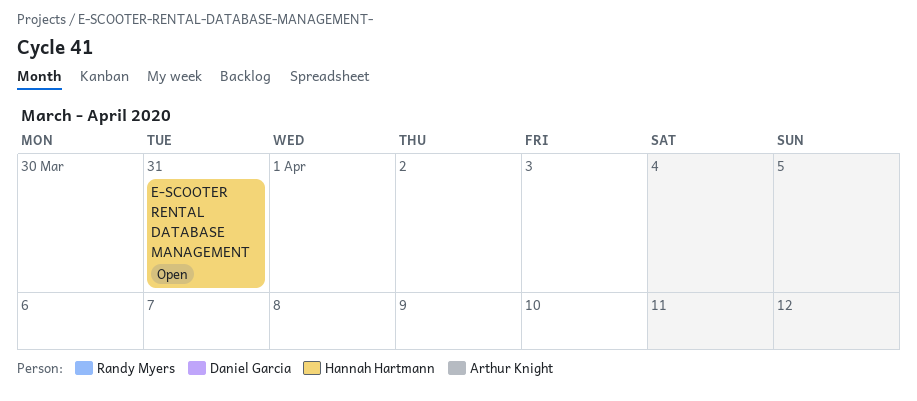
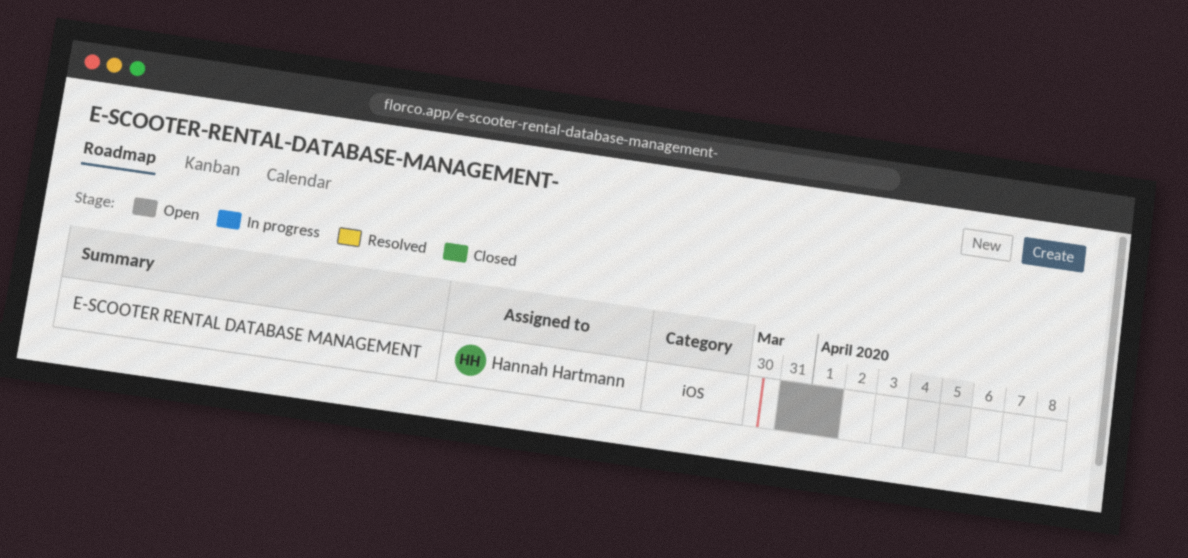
E-SCOOTER RENTAL DATABASE MANAGEMENT, due: Mar 31 -> Apr 1

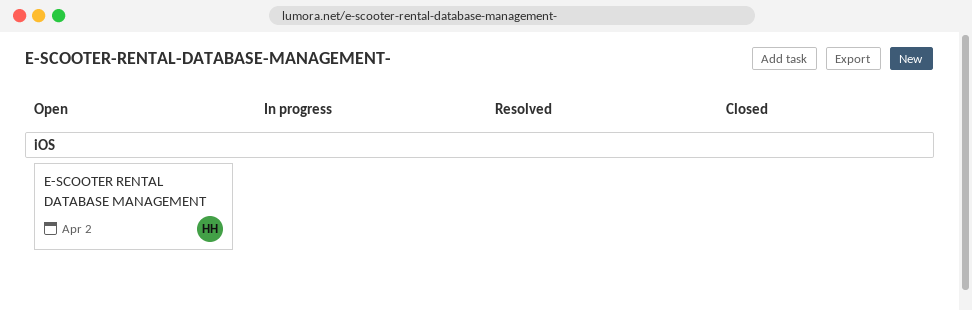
E-SCOOTER RENTAL DATABASE MANAGEMENT, due: Apr 1 -> Apr 2

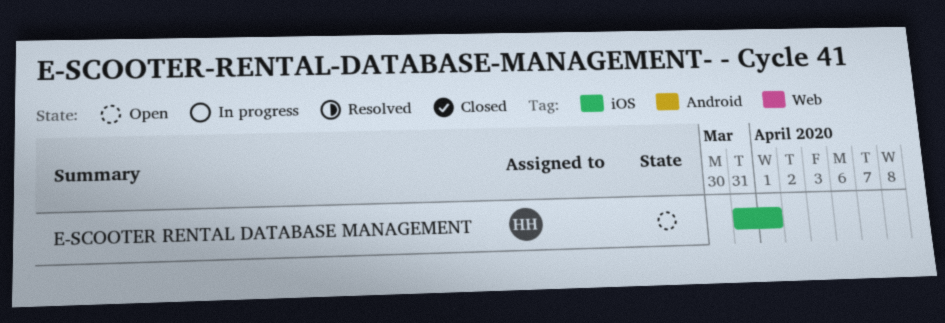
E-SCOOTER RENTAL DATABASE MANAGEMENT, due: Apr 2 -> Apr 1

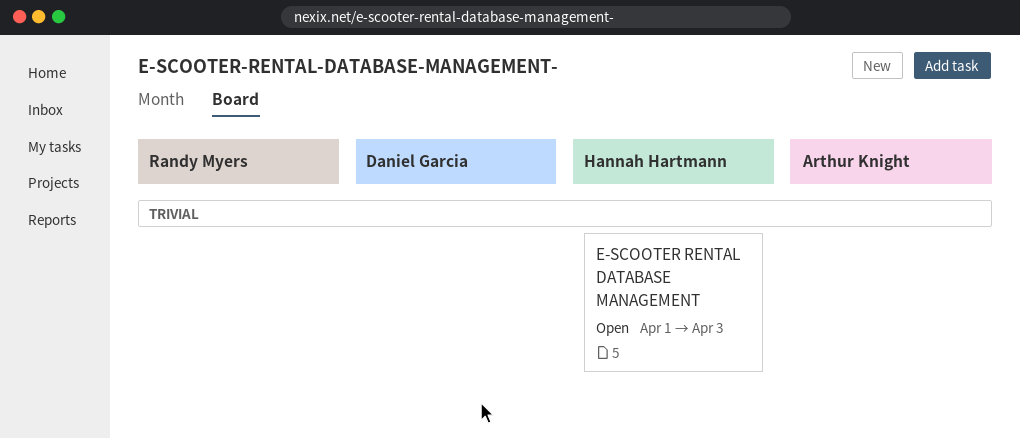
E-SCOOTER RENTAL DATABASE MANAGEMENT, start: Mar 31 -> Apr 1
E-SCOOTER RENTAL DATABASE MANAGEMENT, due: Apr 1 -> Apr 3

